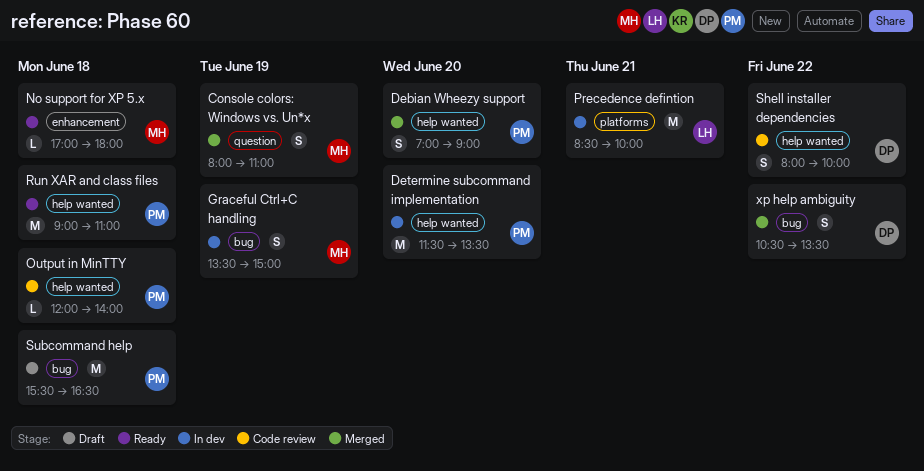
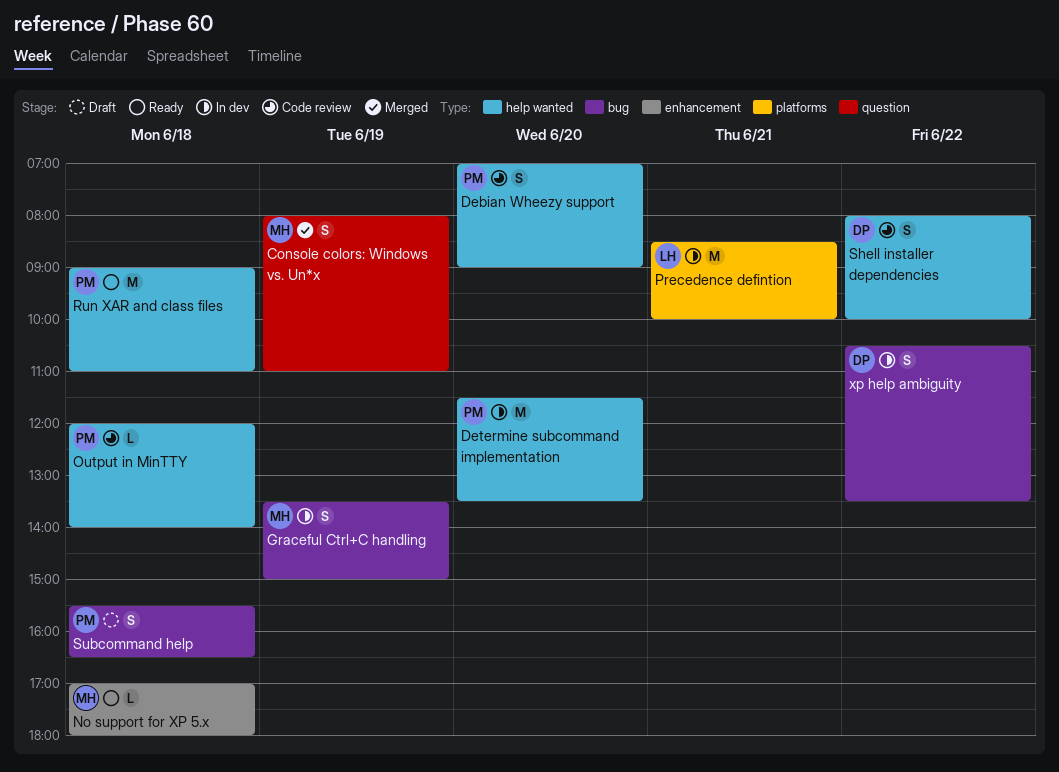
Debian Wheezy support, status: Merged -> Code review
Subcommand help, estimate: M -> S
xp help ambiguity, status: Merged -> In dev

